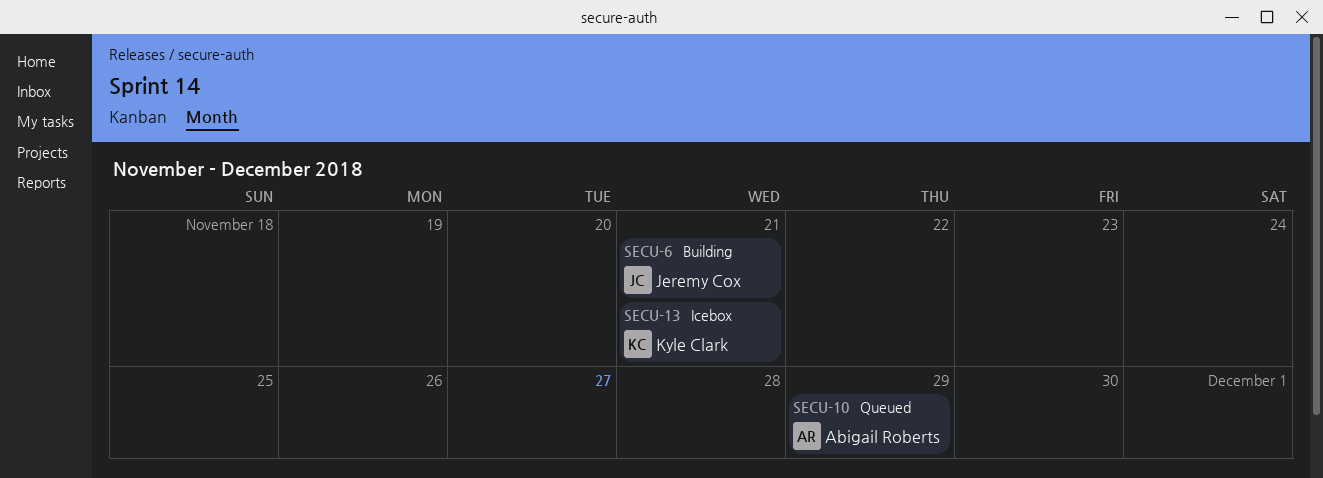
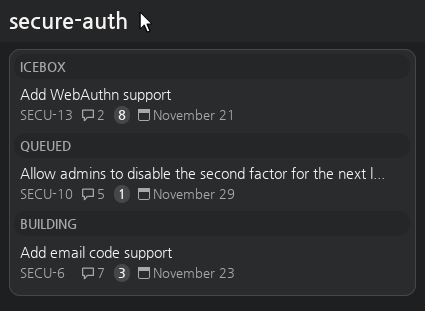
SECU-6, due: Nov 21 -> Nov 23

